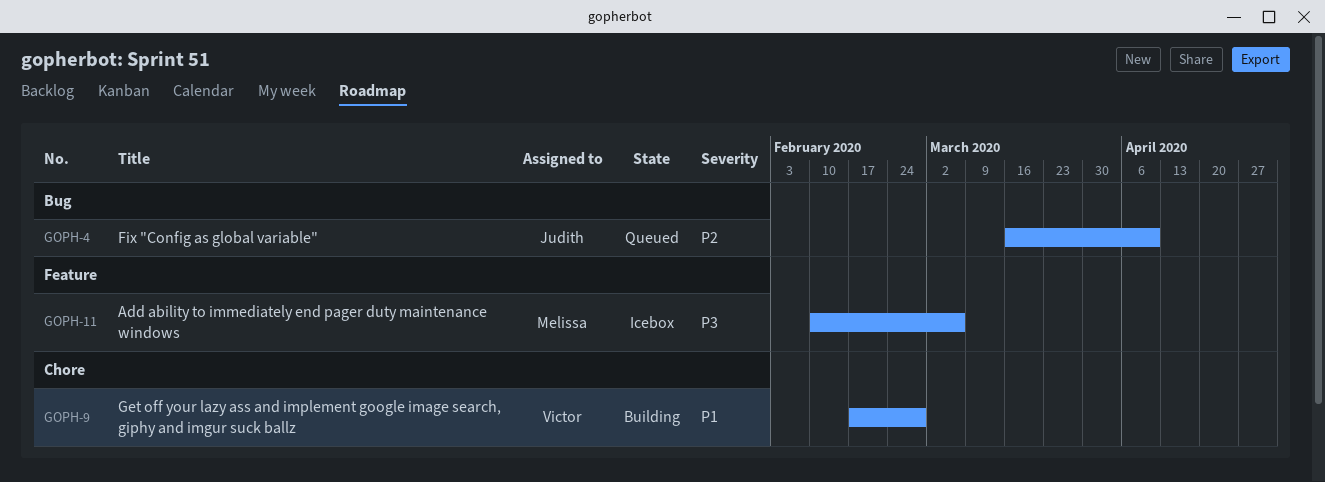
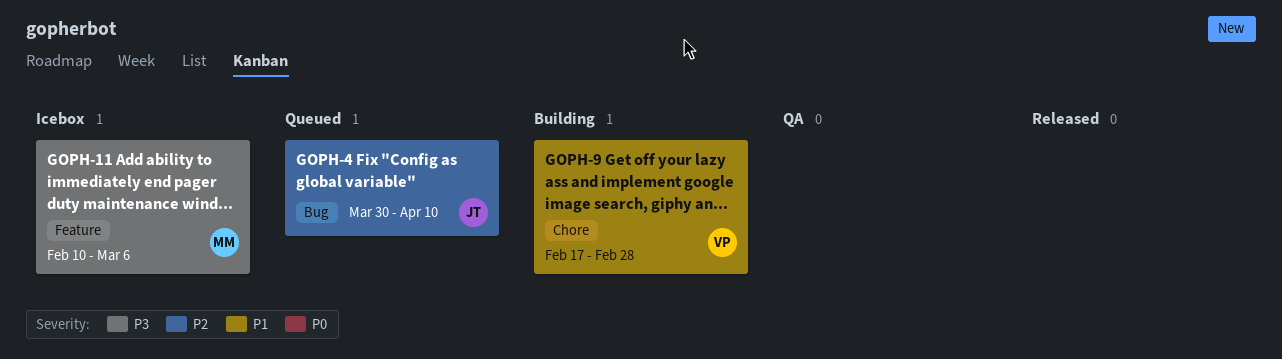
GOPH-4, start: Mar 16 -> Mar 30

